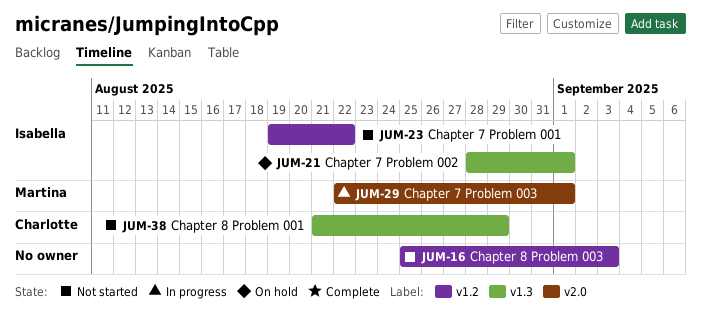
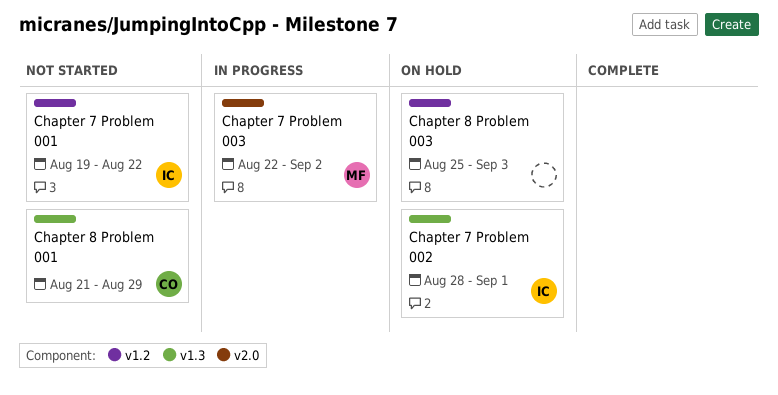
Chapter 7 Problem 003, due: Sep 1 -> Sep 2
Chapter 8 Problem 003, status: Not started -> On hold

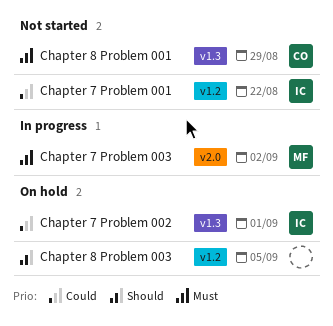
Chapter 8 Problem 003, due: Sep 3 -> Sep 5

